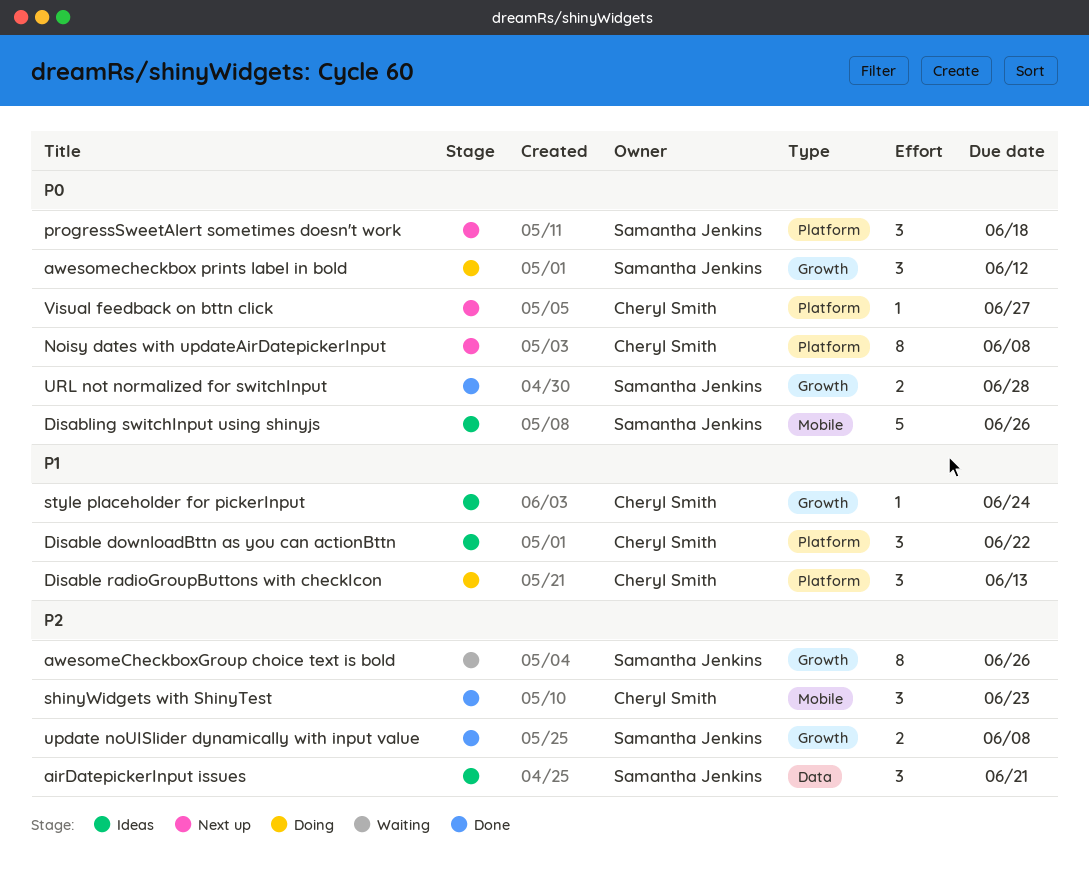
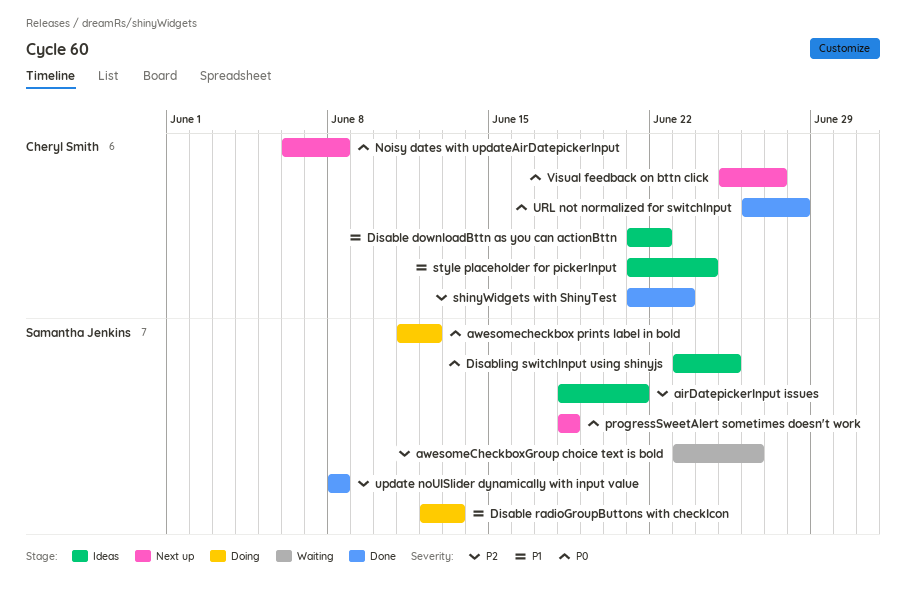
Disable radioGroupButtons with checkIcon, owner: Cheryl Smith -> Samantha Jenkins
Disabling switchInput using shinyjs, due: Jun 26 -> Jun 25
URL not normalized for switchInput, owner: Samantha Jenkins -> Cheryl Smith

